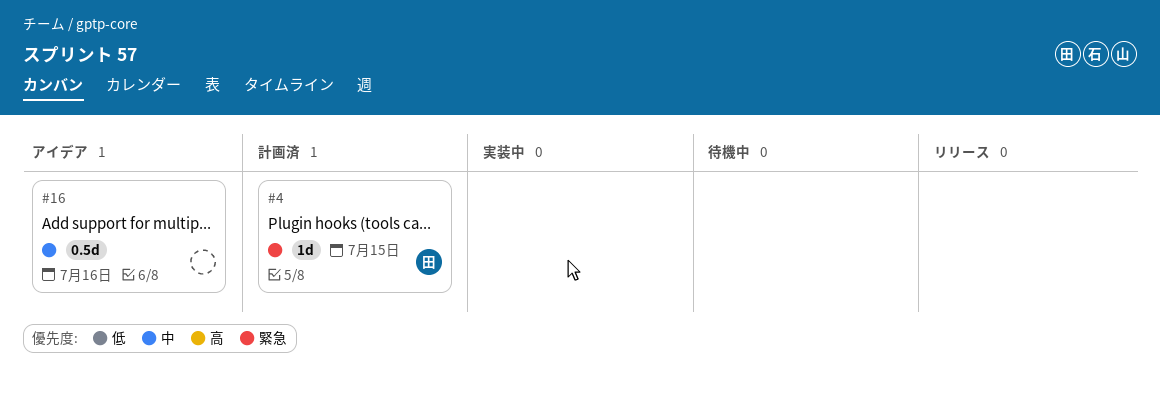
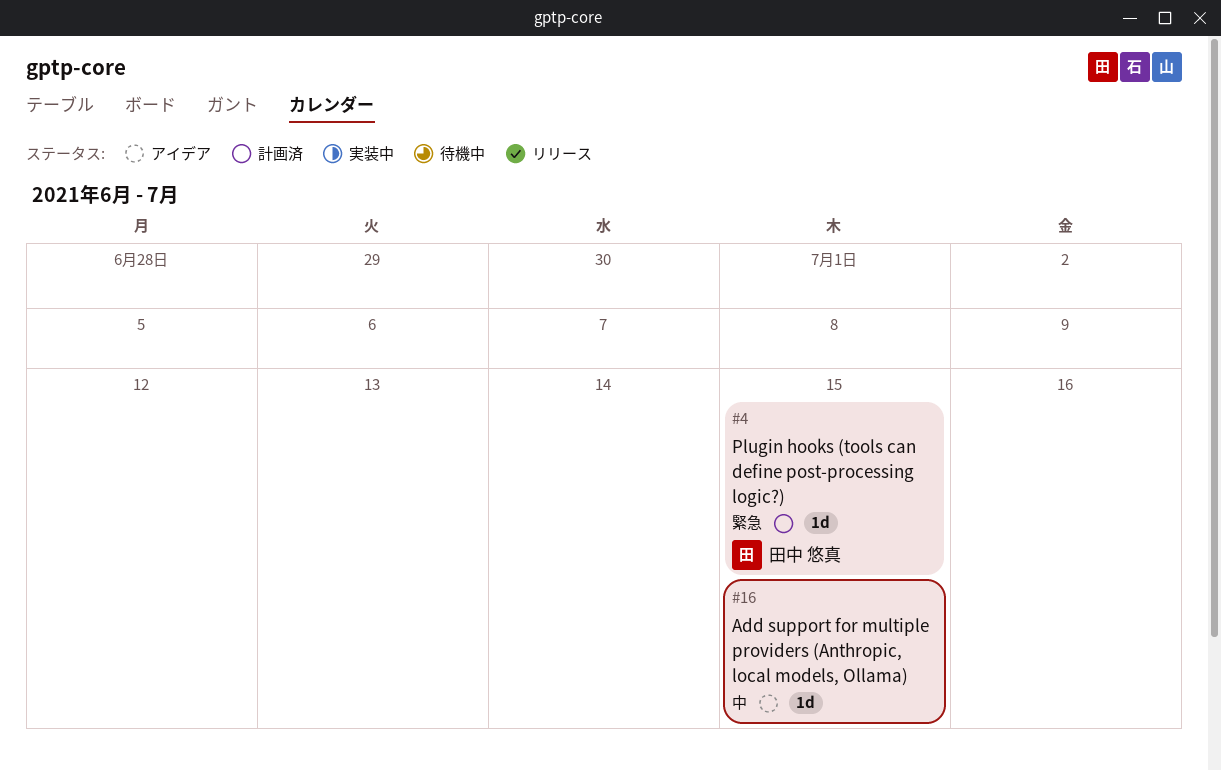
#16, estimate: 0.5d -> 1d
#16, due: Jul 16 -> Jul 15

